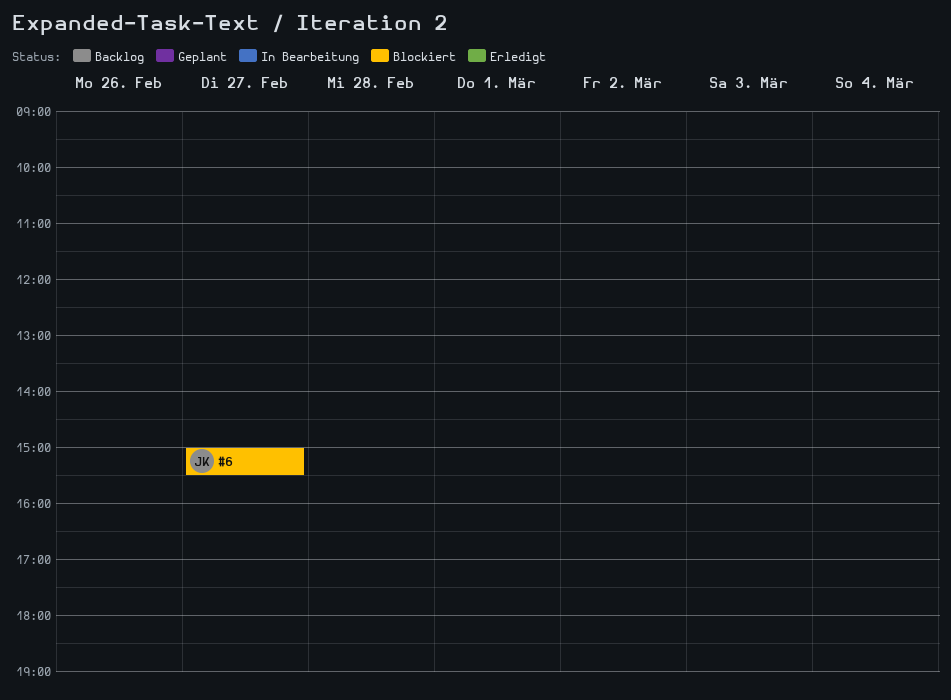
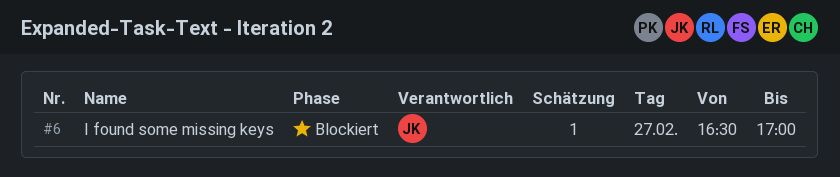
#6, begins: 15:00 -> 16:30
#6, ends: 15:30 -> 17:00

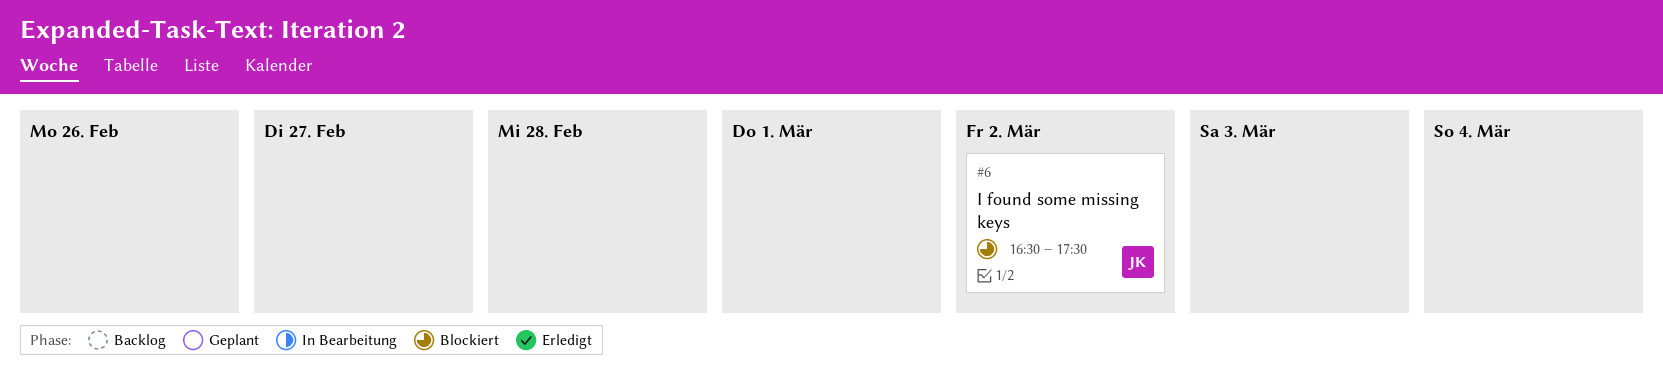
#6, day: Feb 27 -> Mar 2
#6, ends: 17:00 -> 17:30

